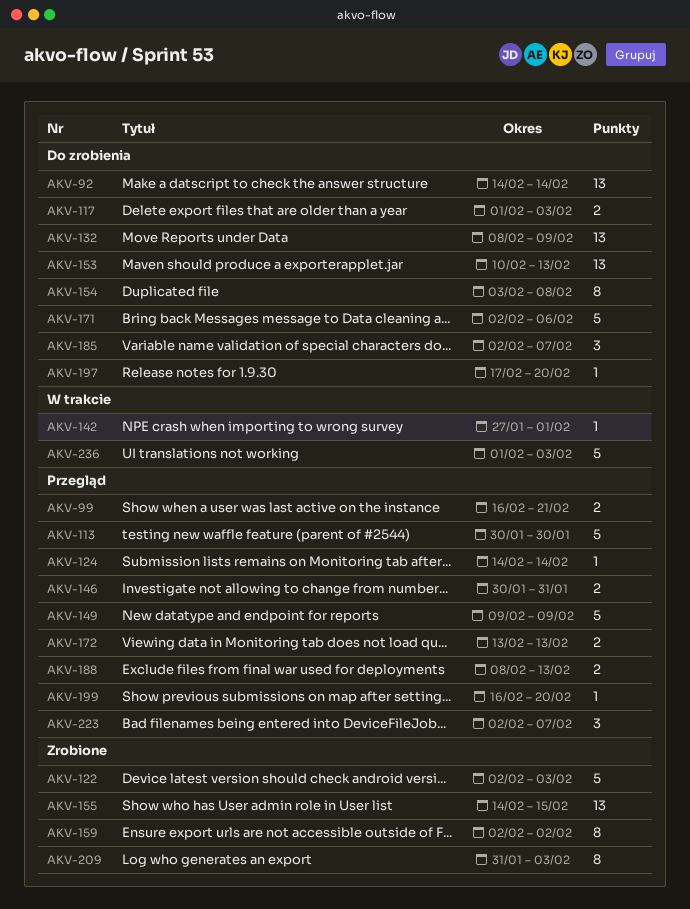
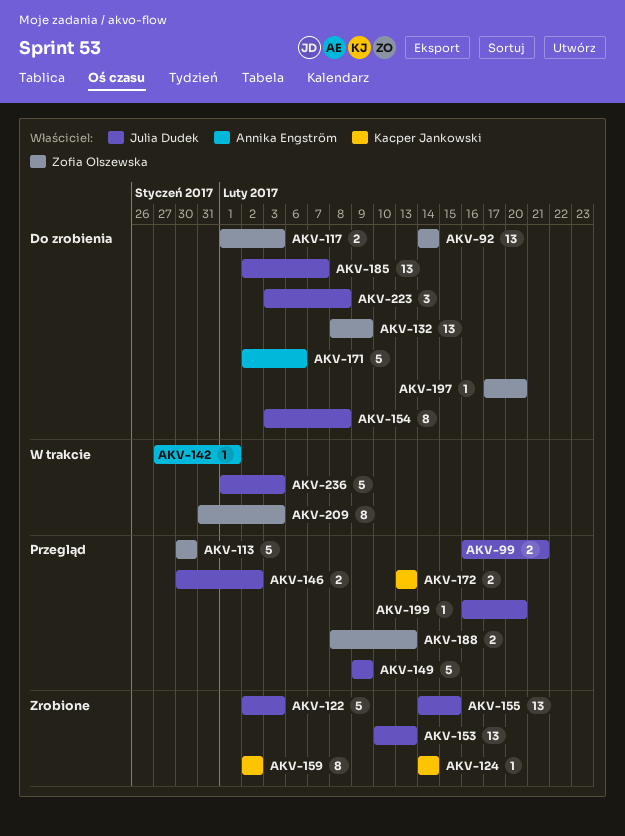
AKV-124, status: Przegląd -> Zrobione
AKV-146, due: Jan 31 -> Feb 2
AKV-153, status: Do zrobienia -> Zrobione
AKV-185, estimate: 3 -> 13
AKV-209, status: Zrobione -> W trakcie
AKV-223, status: Przegląd -> Do zrobienia
AKV-223, start: Feb 2 -> Feb 3
AKV-223, due: Feb 7 -> Feb 8

